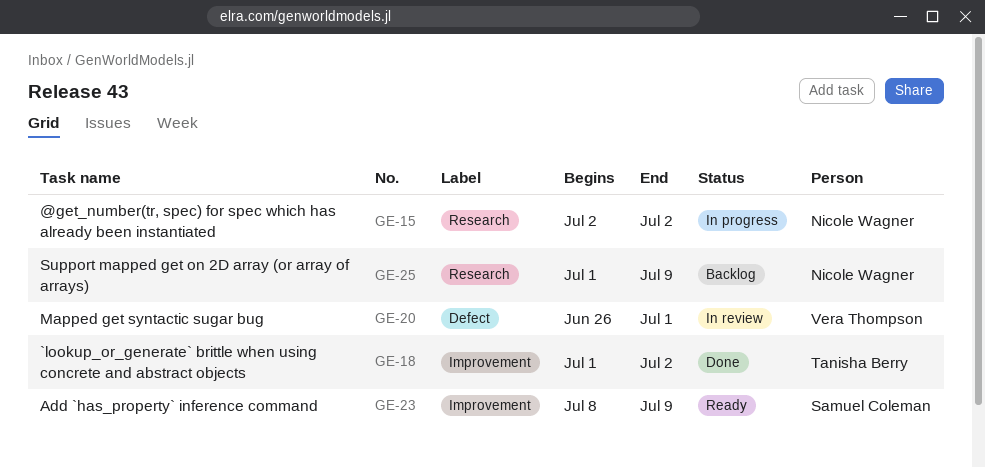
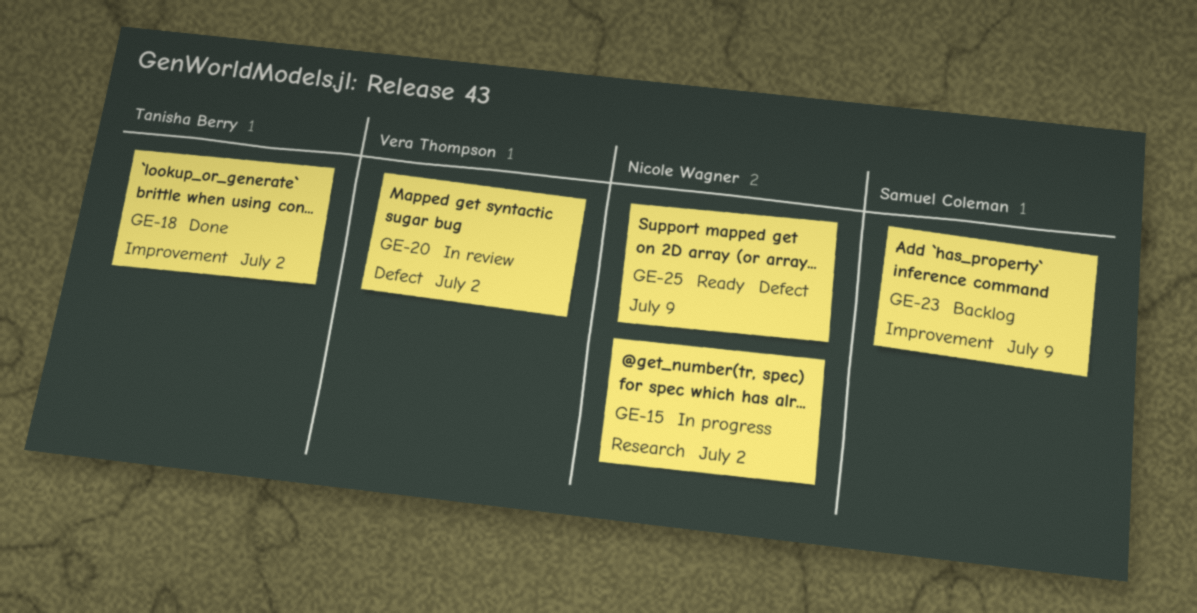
GE-20, due: Jul 1 -> Jul 2
GE-23, status: Ready -> Backlog
GE-25, status: Backlog -> Ready
GE-25, label: Research -> Defect

